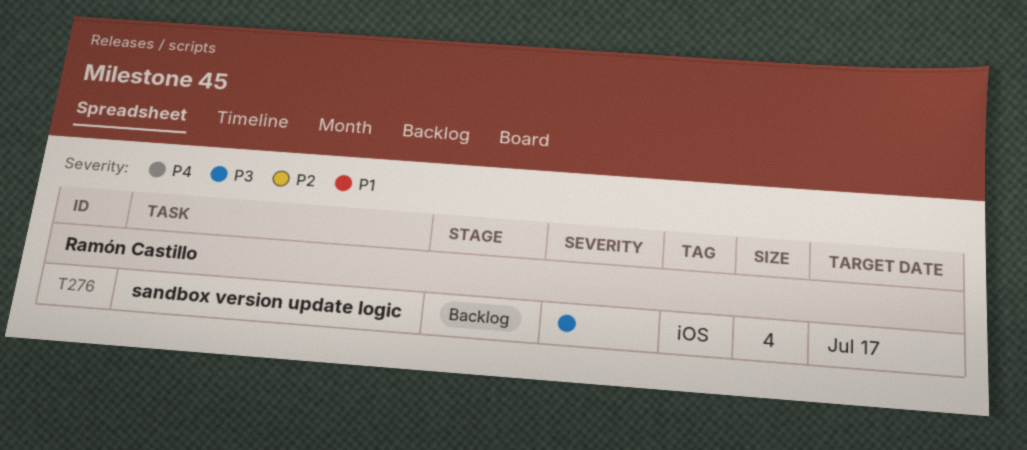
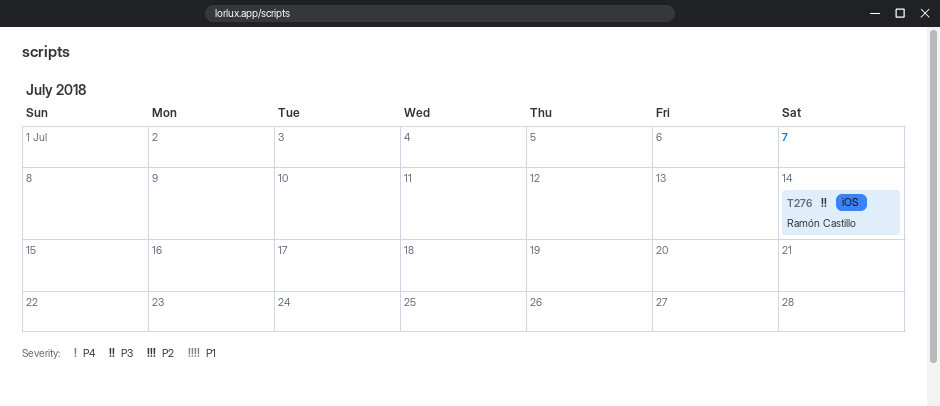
T276, due: Jul 17 -> Jul 14

